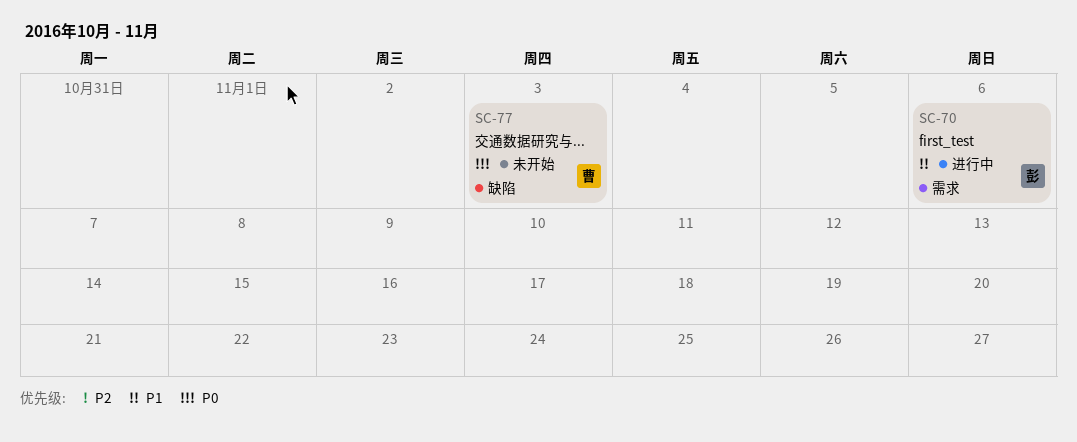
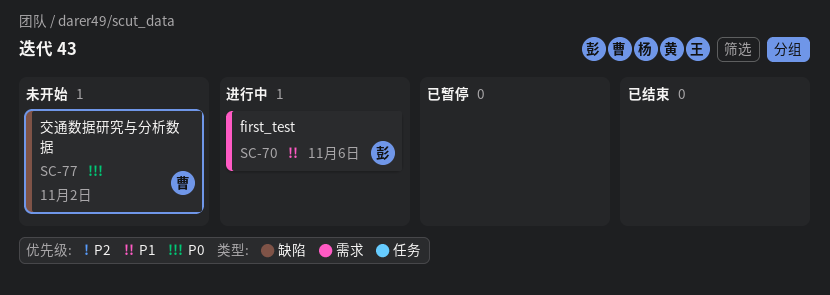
SC-77, due: Nov 3 -> Nov 2

